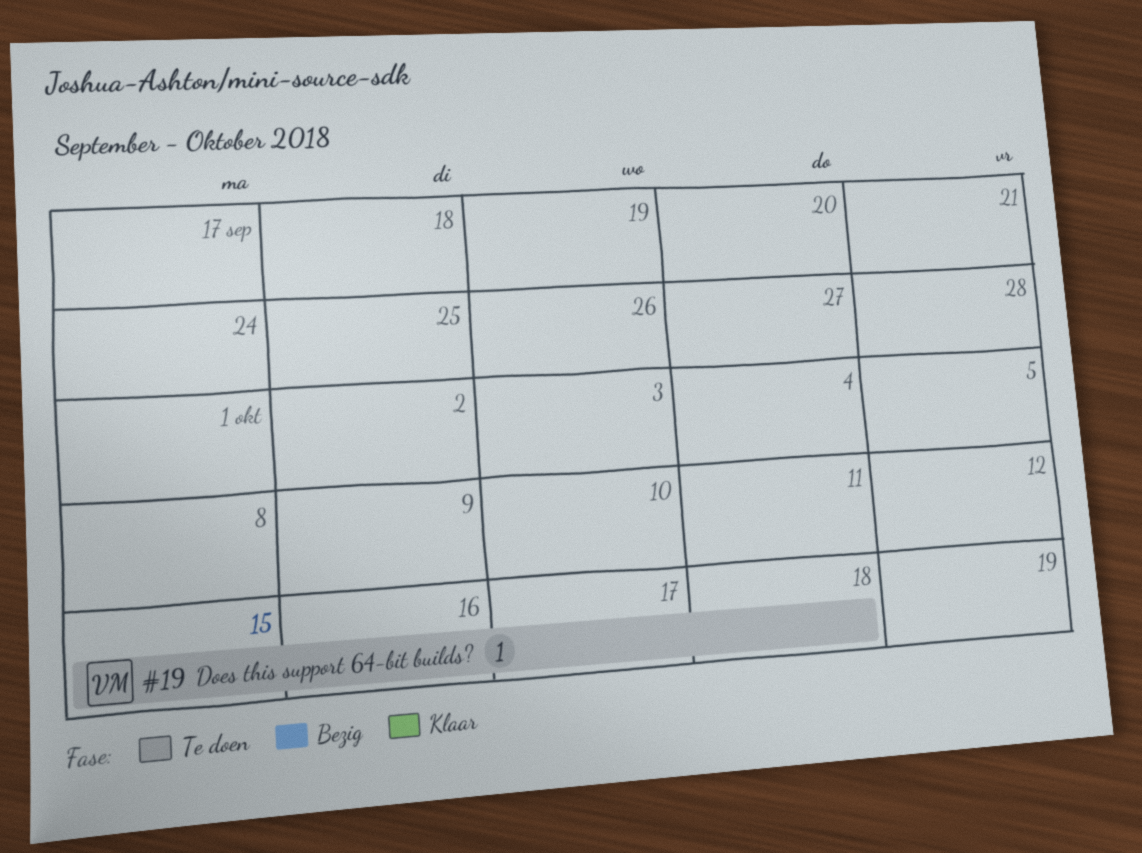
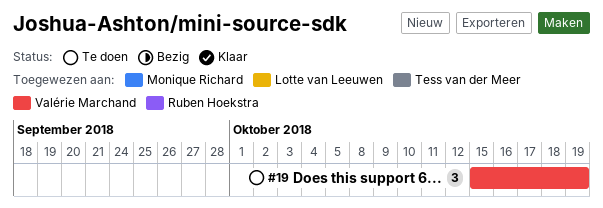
#19, estimate: 1 -> 3
#19, due: Oct 18 -> Oct 19

